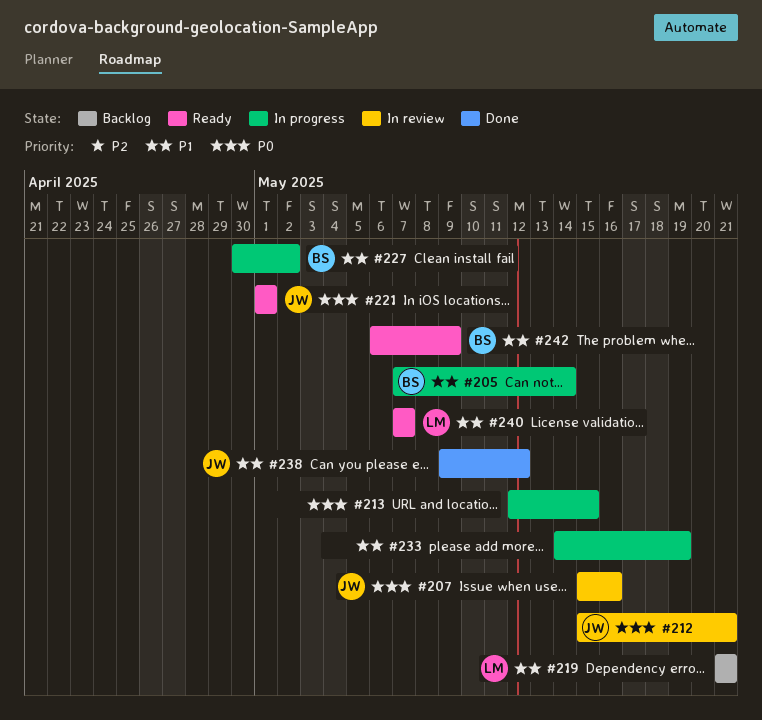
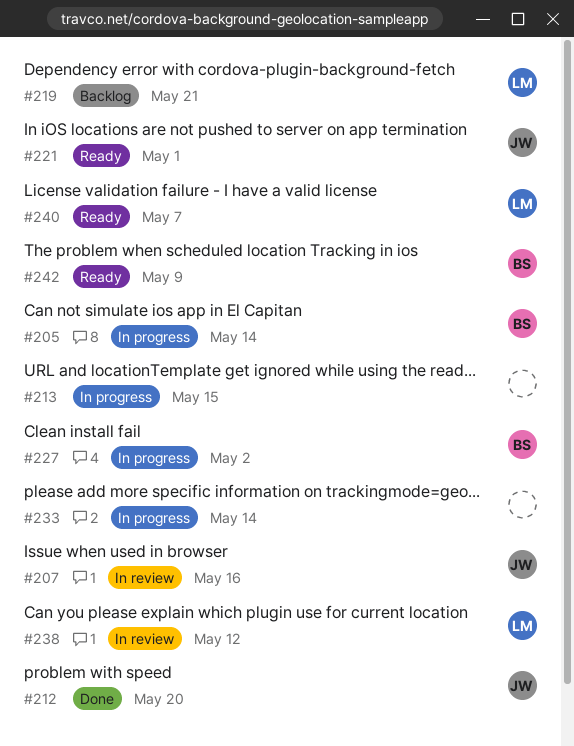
#212, status: In review -> Done
#212, due: May 21 -> May 20
#233, due: May 19 -> May 14
#238, status: Done -> In review
#238, owner: JW -> LM

